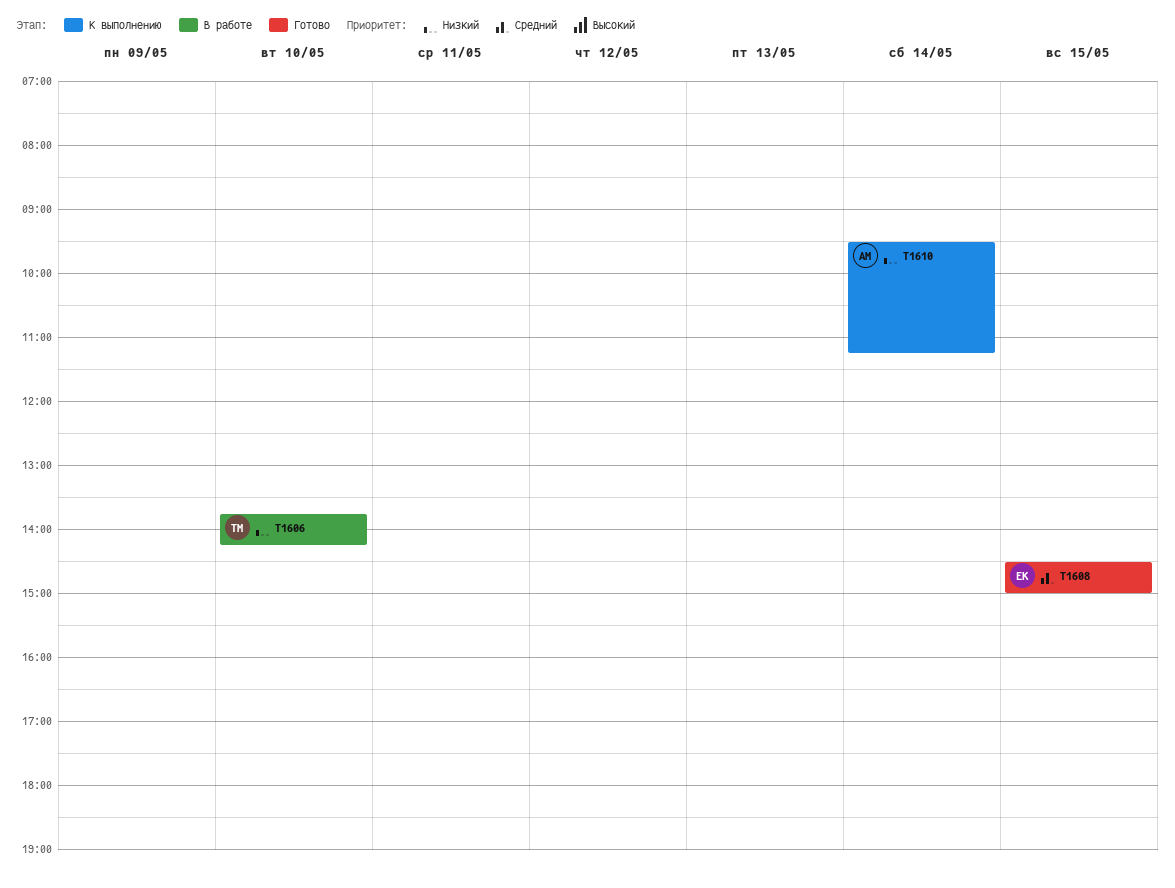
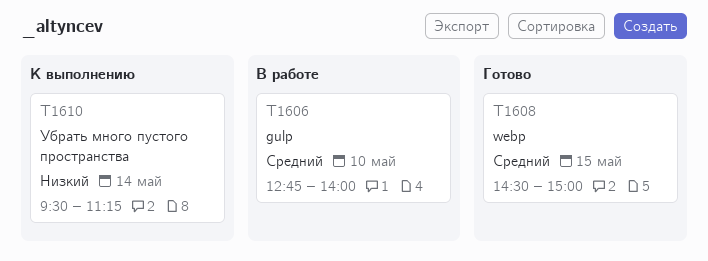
T1606, priority: Низкий -> Средний
T1606, begins: 13:45 -> 12:45
T1606, ends: 14:15 -> 14:00

